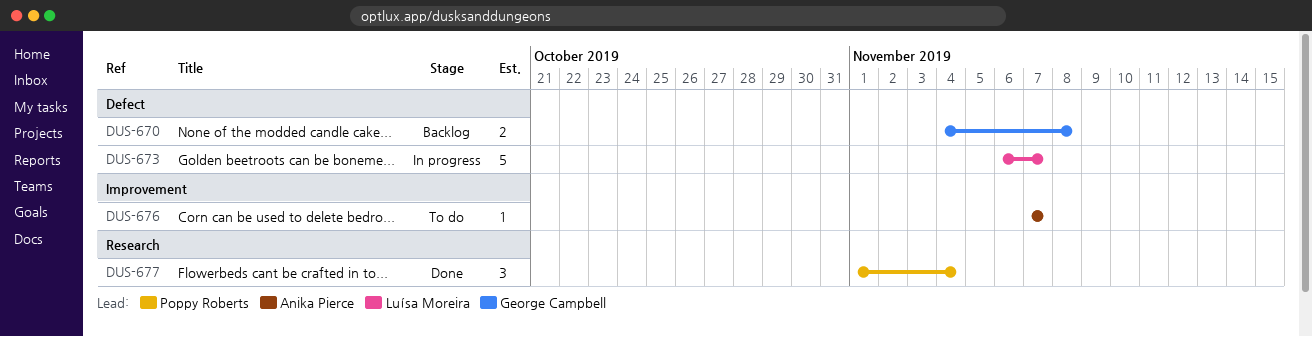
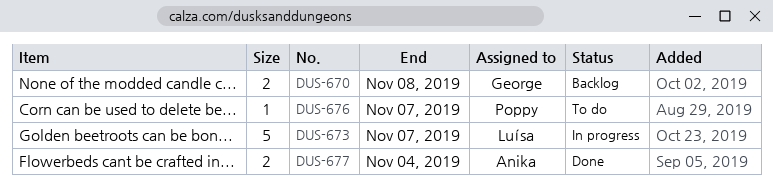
DUS-676, owner: Anika Pierce -> Poppy Roberts
DUS-677, owner: Poppy Roberts -> Anika Pierce
DUS-677, estimate: 3 -> 2

